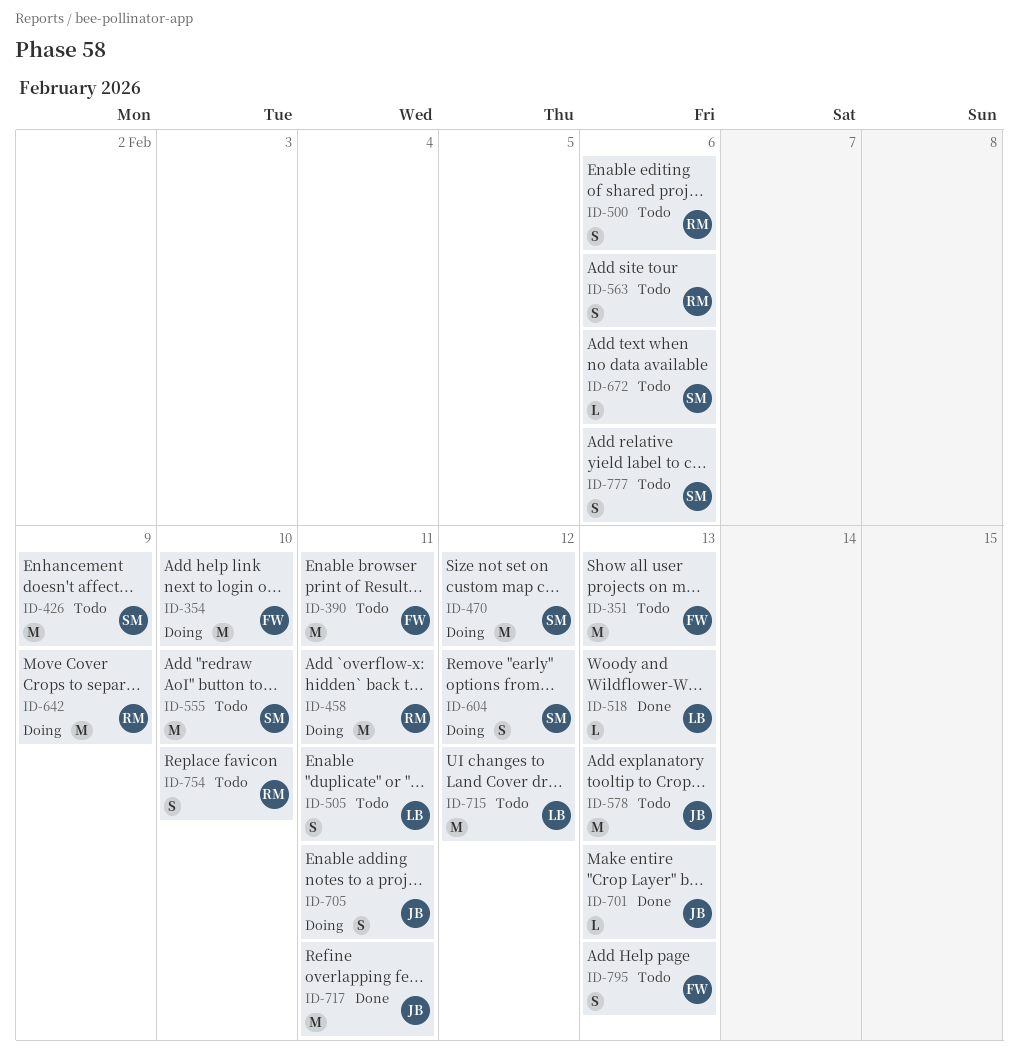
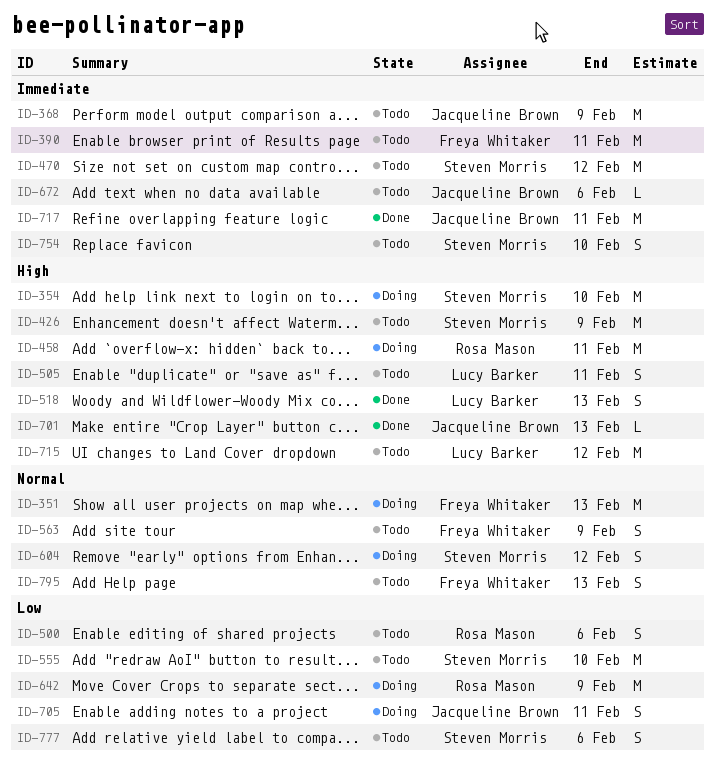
ID-351, status: Todo -> Doing
ID-354, owner: Freya Whitaker -> Steven Morris
ID-368: none -> present
ID-470, status: Doing -> Todo
ID-518, estimate: L -> S
ID-563, owner: Rosa Mason -> Freya Whitaker
ID-563, due: Feb 6 -> Feb 9
ID-578: present -> none
ID-672, owner: Steven Morris -> Jacqueline Brown
ID-754, owner: Rosa Mason -> Steven Morris

